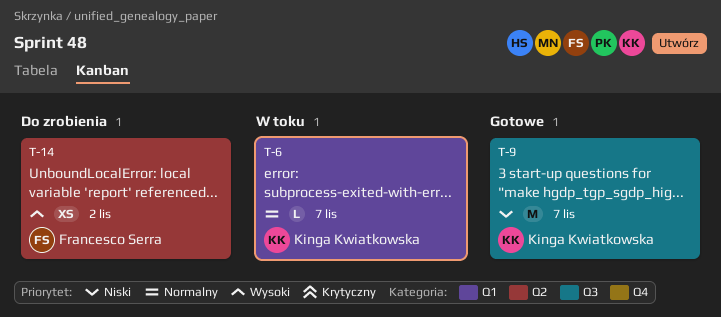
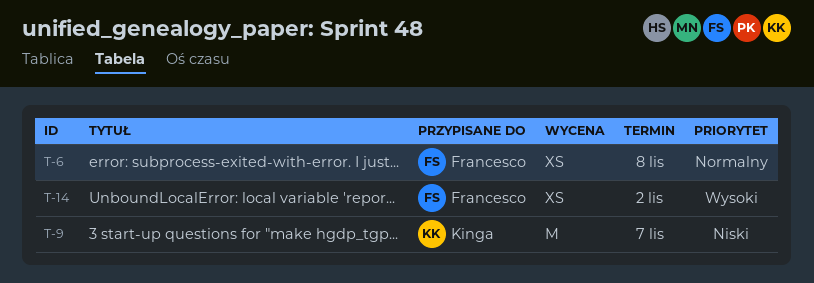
T-6, owner: Kinga Kwiatkowska -> Francesco Serra
T-6, estimate: L -> XS
T-6, due: Nov 7 -> Nov 8

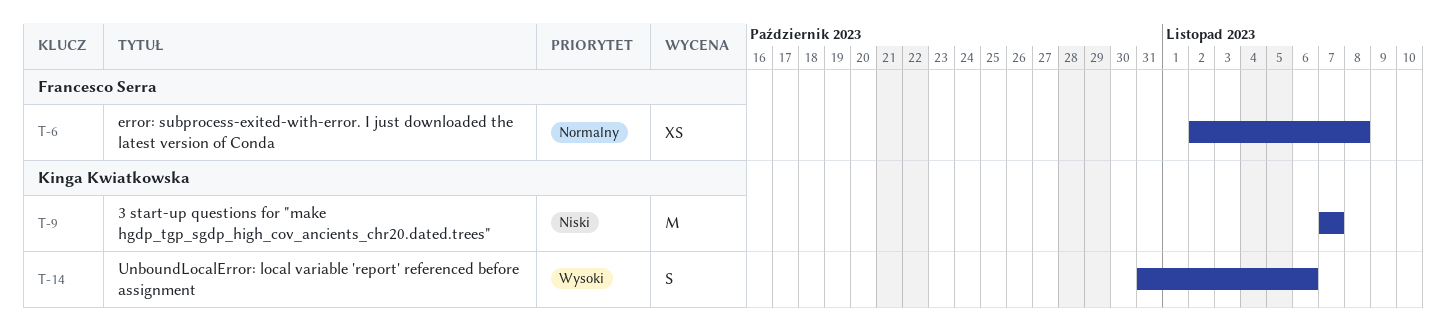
T-14, owner: Francesco Serra -> Kinga Kwiatkowska
T-14, estimate: XS -> S
T-14, due: Nov 2 -> Nov 6

